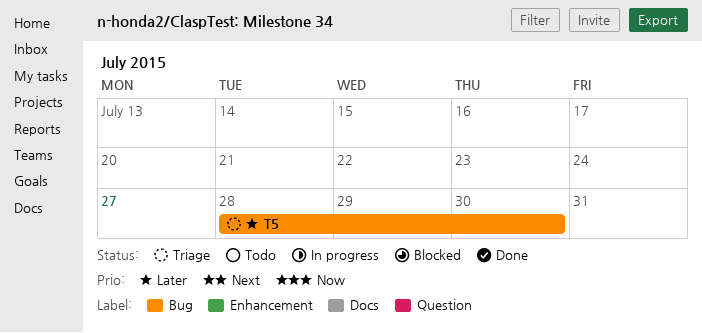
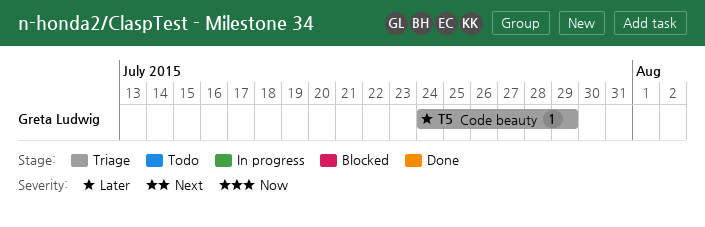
T5, start: Jul 28 -> Jul 24
T5, due: Jul 30 -> Jul 29

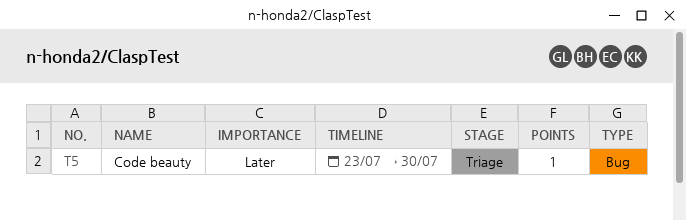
T5, start: Jul 24 -> Jul 23
T5, due: Jul 29 -> Jul 30

